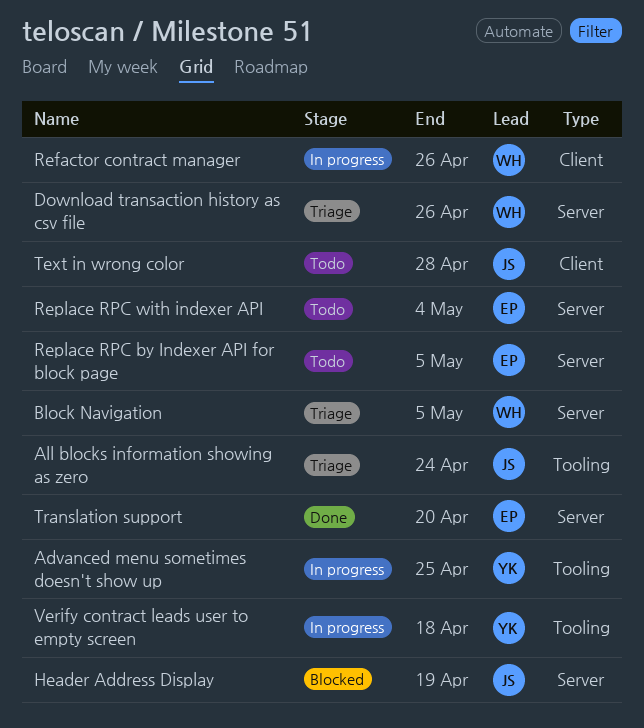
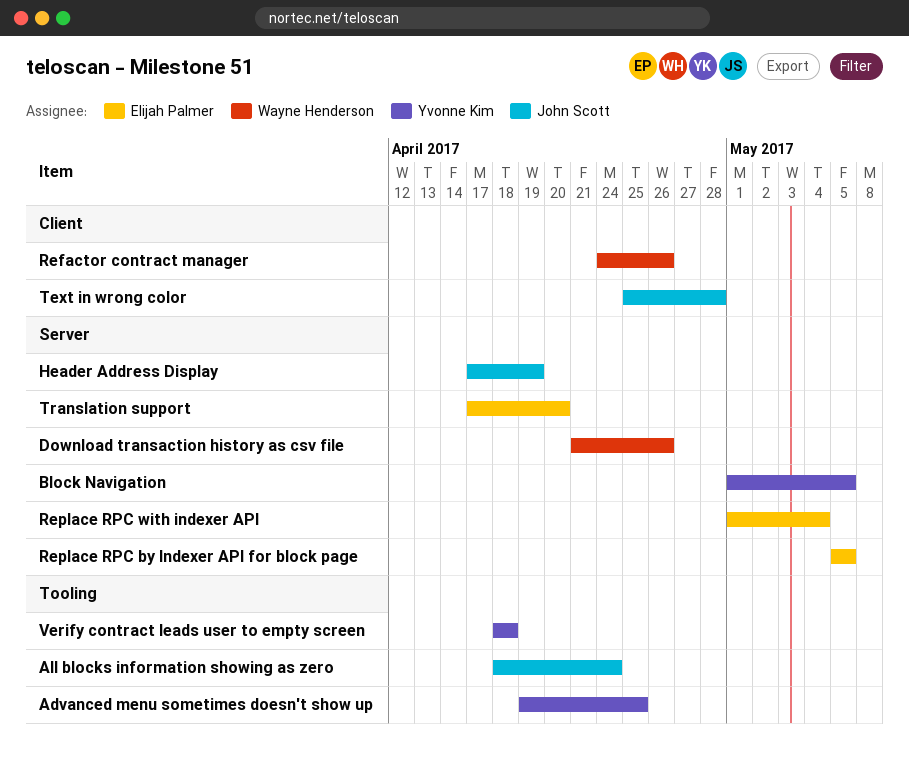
Block Navigation, owner: Wayne Henderson -> Yvonne Kim

